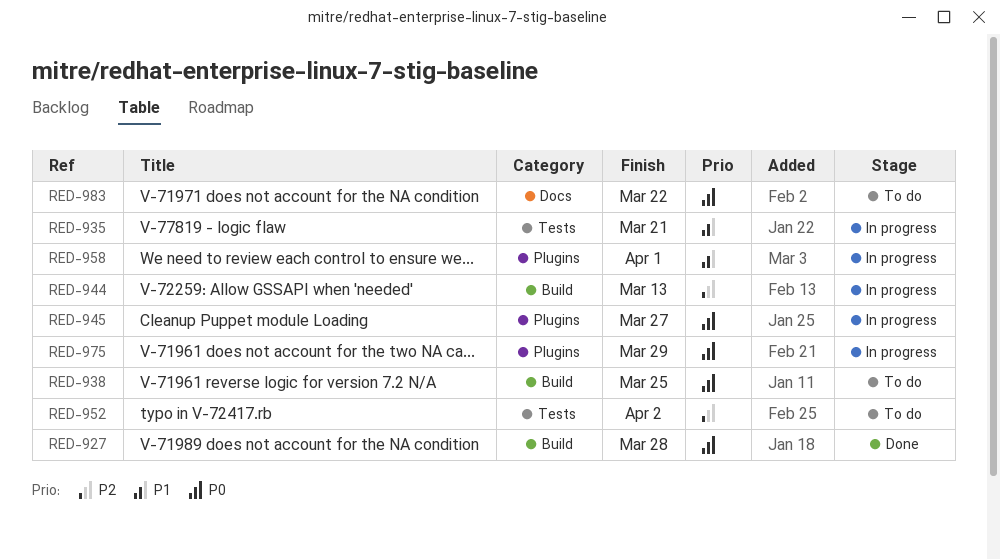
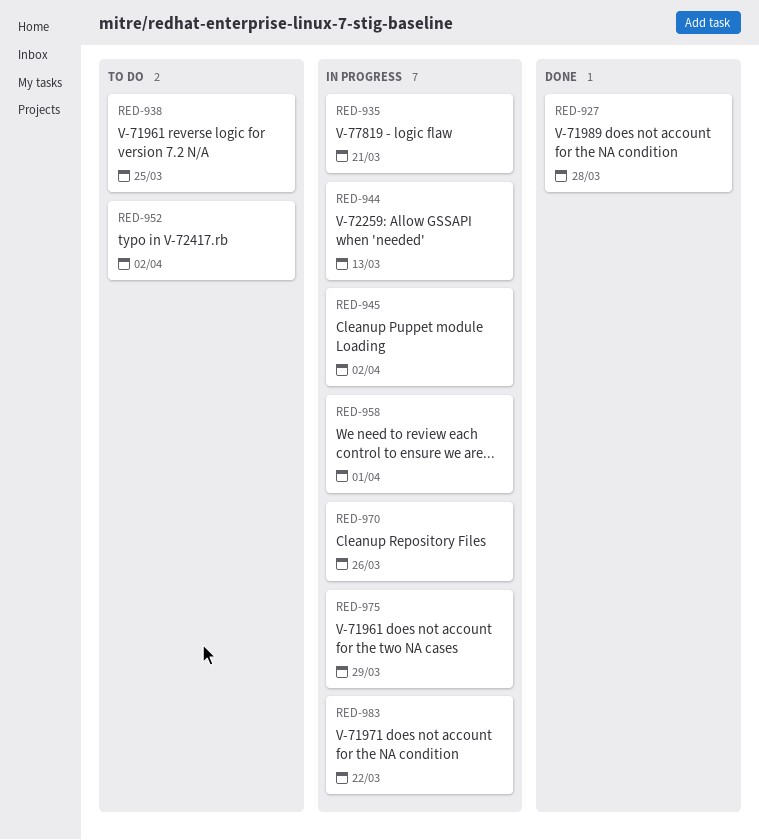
RED-945, due: Mar 27 -> Apr 2
RED-970: none -> present
RED-983, status: To do -> In progress

